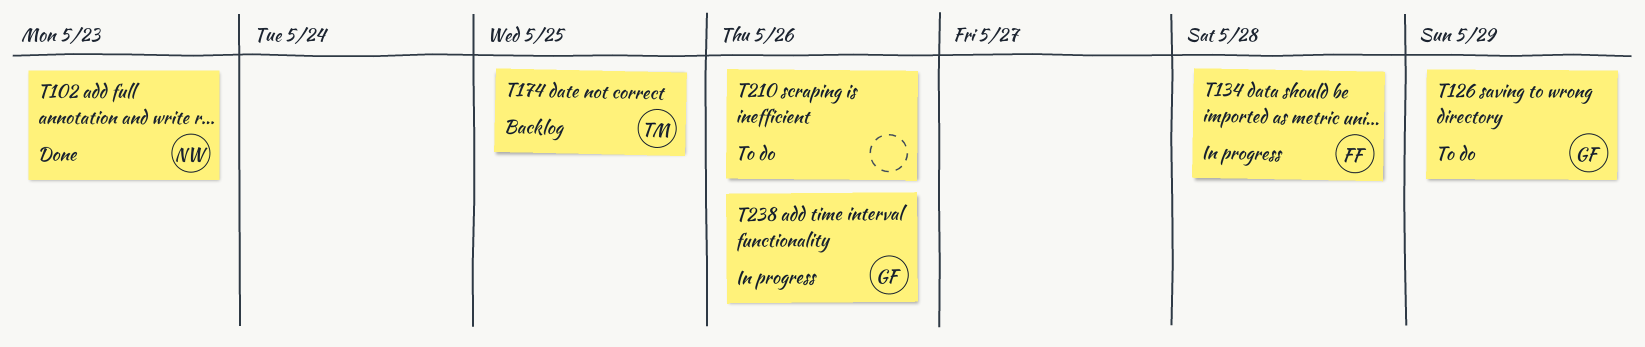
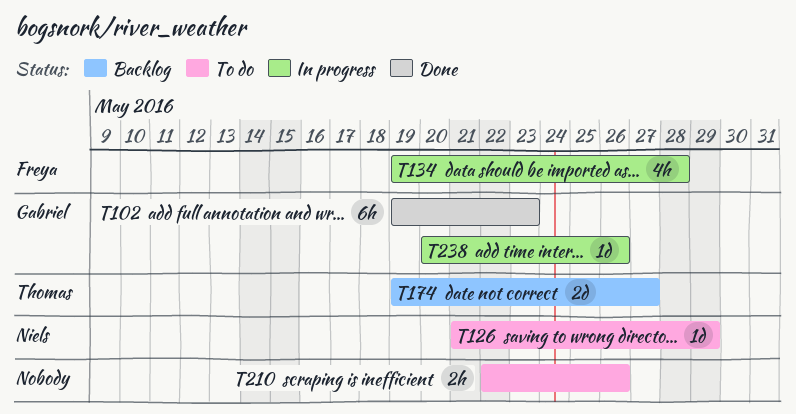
T102, owner: Niels -> Gabriel
T126, owner: Gabriel -> Niels
T174, due: May 25 -> May 27

